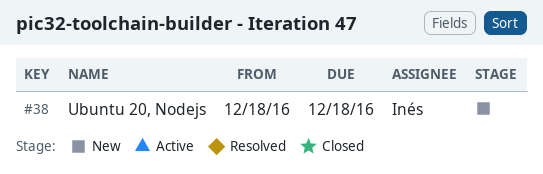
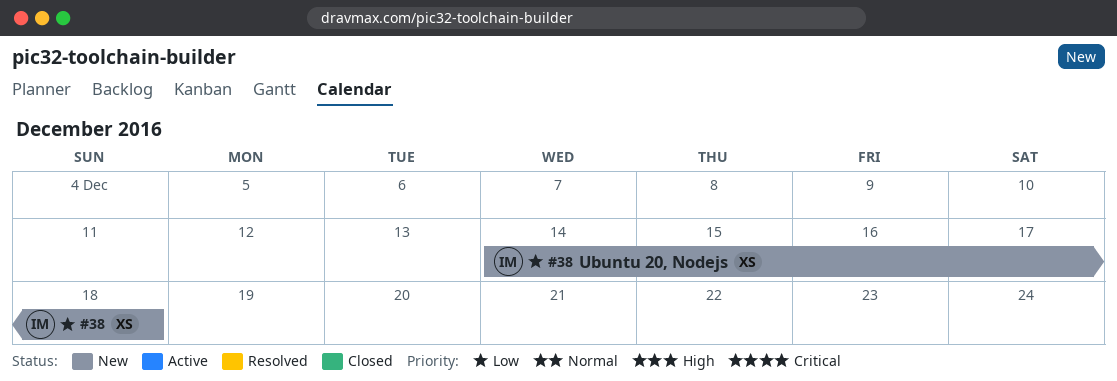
#38, start: Dec 18 -> Dec 14

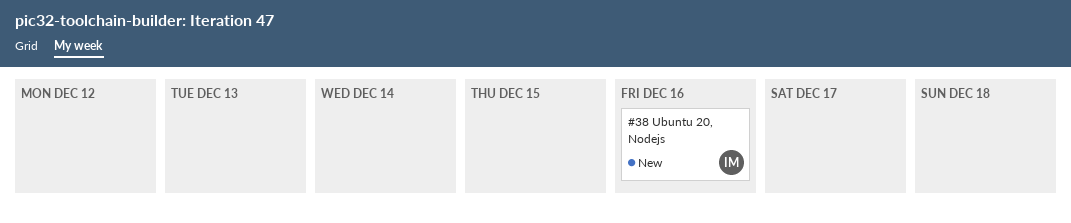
#38, due: Dec 18 -> Dec 16

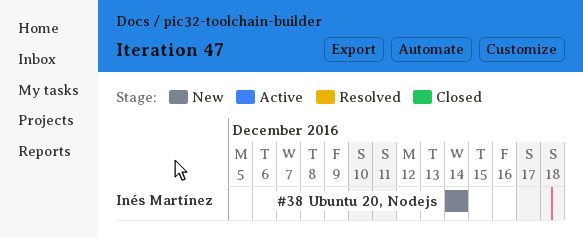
#38, due: Dec 16 -> Dec 14

